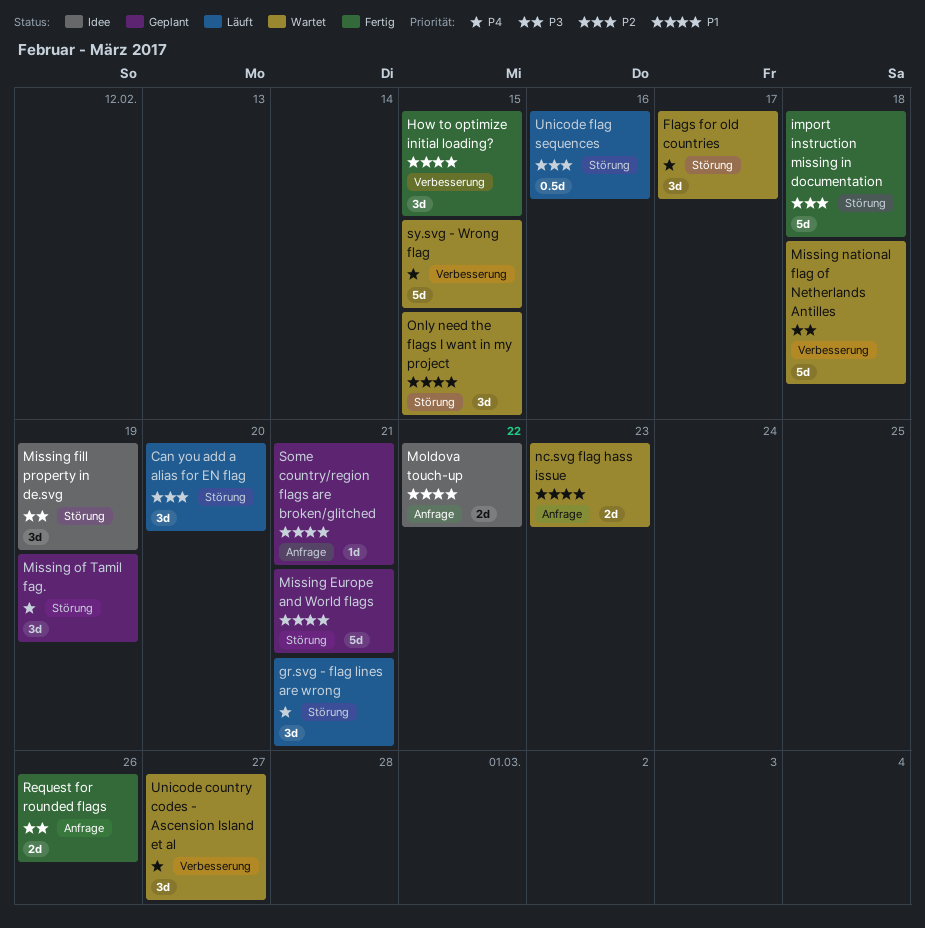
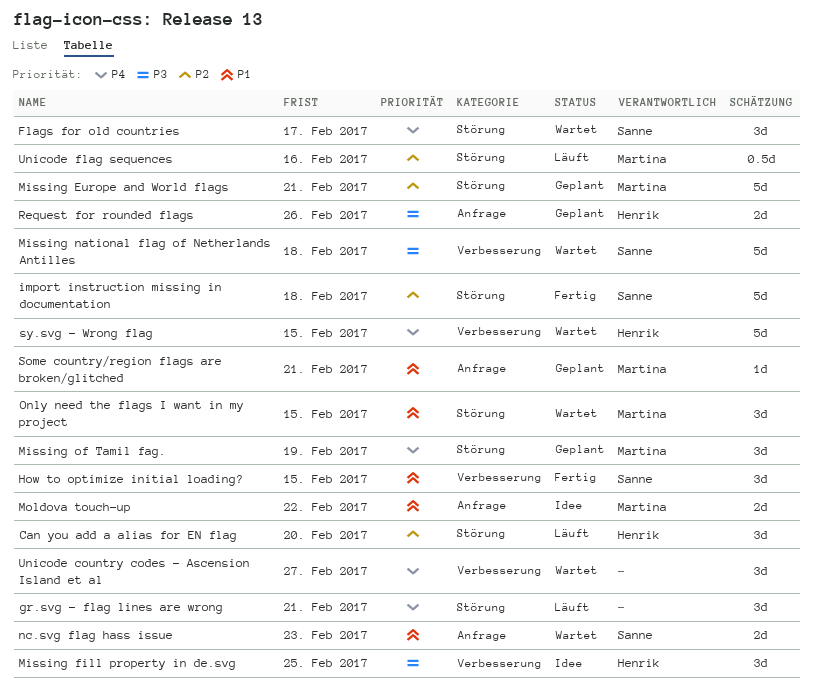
Missing Europe and World flags, priority: P1 -> P2
Missing fill property in de.svg, label: Störung -> Verbesserung
Missing fill property in de.svg, due: Feb 19 -> Feb 25
Request for rounded flags, status: Fertig -> Geplant

